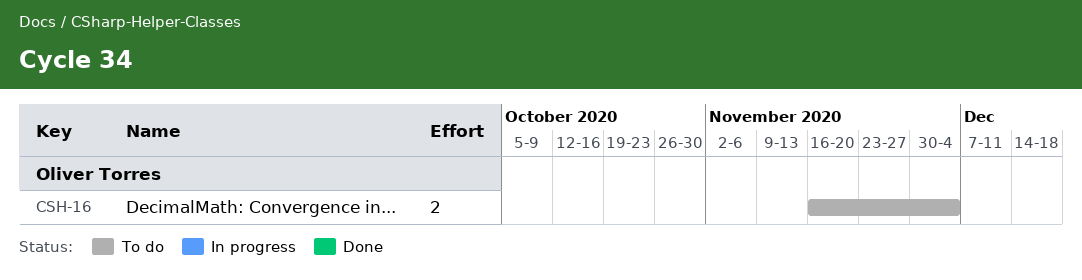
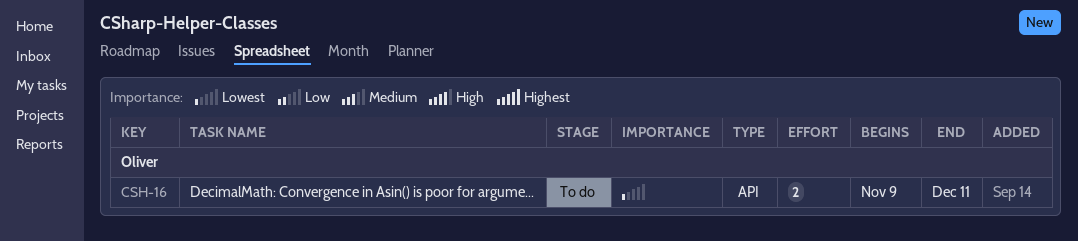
CSH-16, start: Nov 16 -> Nov 9
CSH-16, due: Dec 4 -> Dec 11

